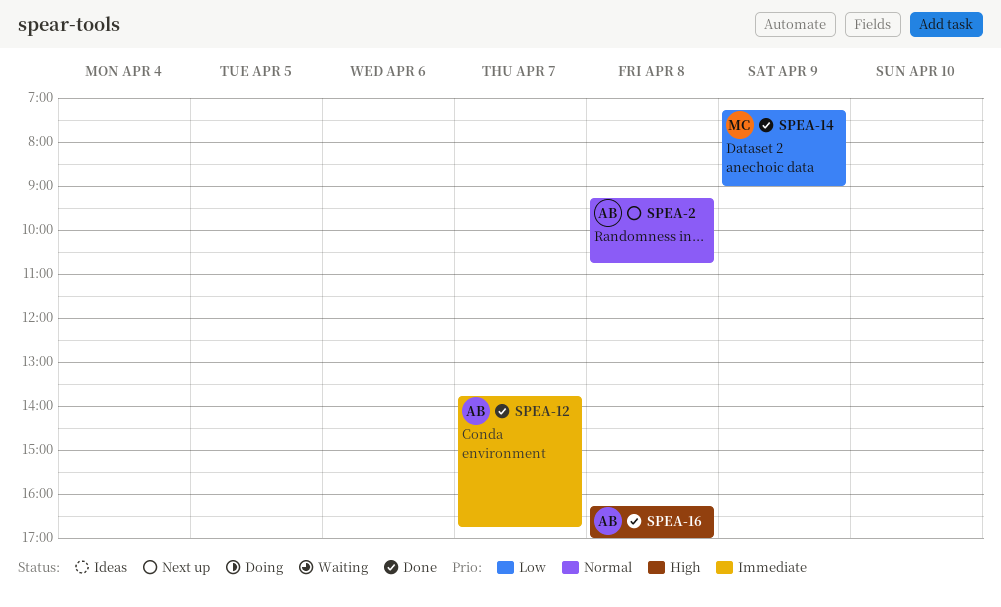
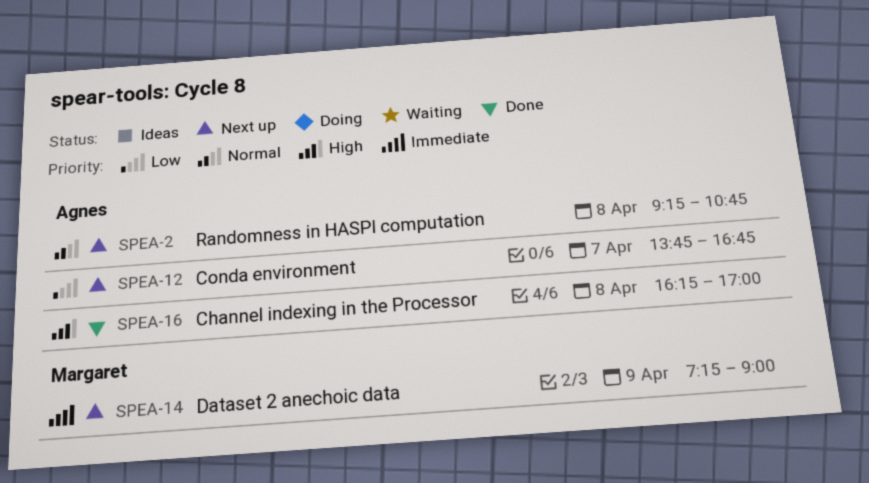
SPEA-12, status: Done -> Next up
SPEA-12, priority: Immediate -> Low
SPEA-14, status: Done -> Next up
SPEA-14, priority: Low -> Immediate

